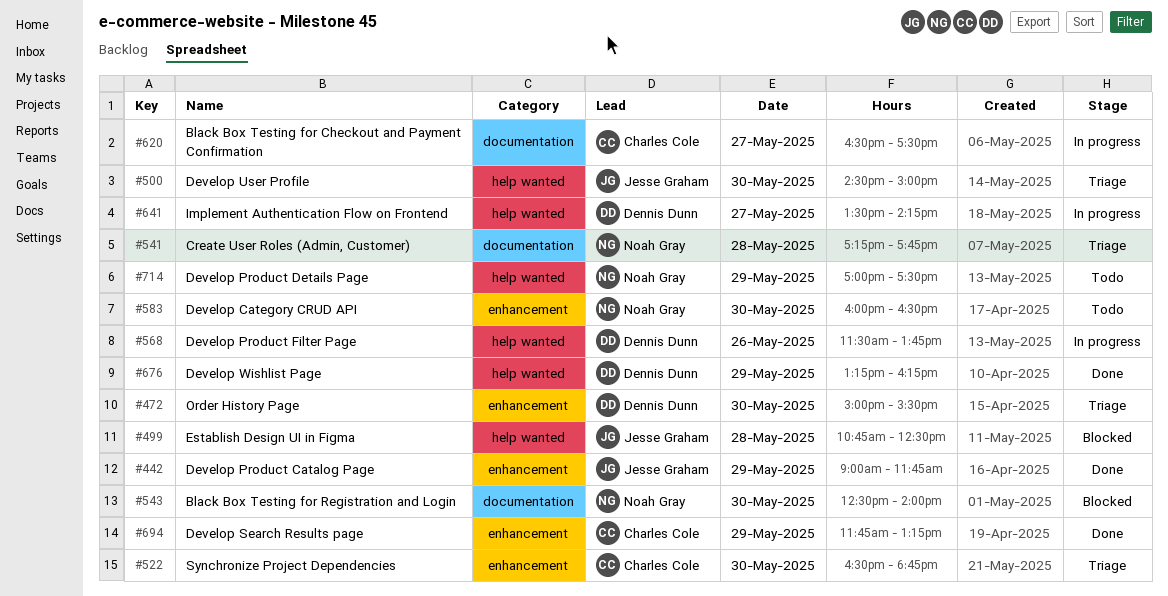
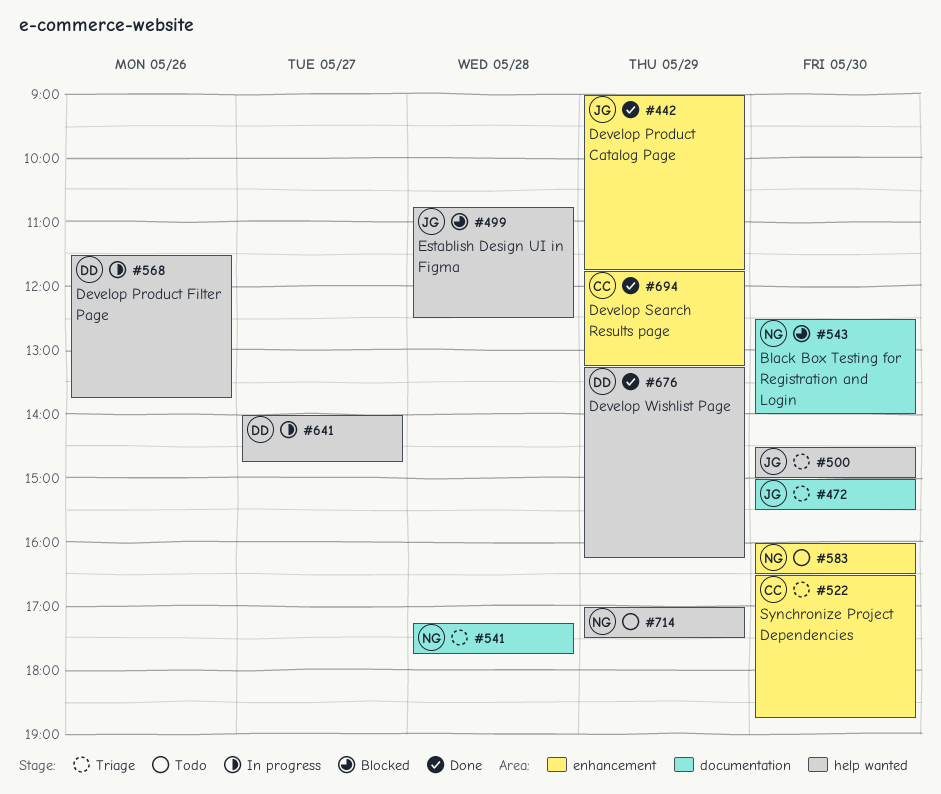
#472, owner: Dennis Dunn -> Jesse Graham
#472, label: enhancement -> documentation
#620: present -> none
#641, begins: 13:30 -> 14:00
#641, ends: 14:15 -> 14:45

